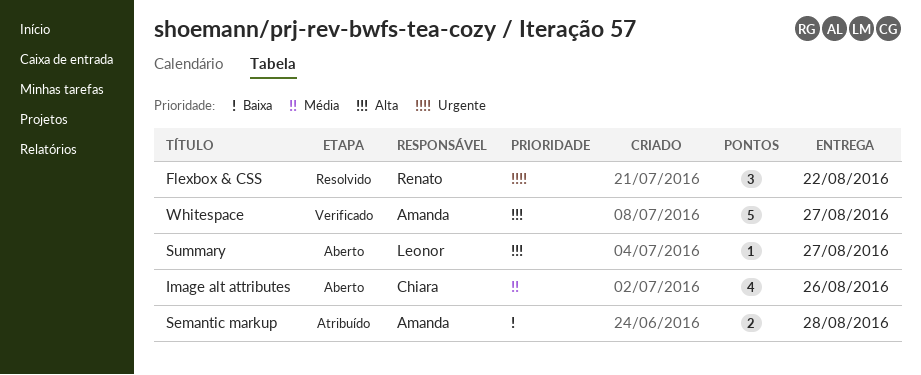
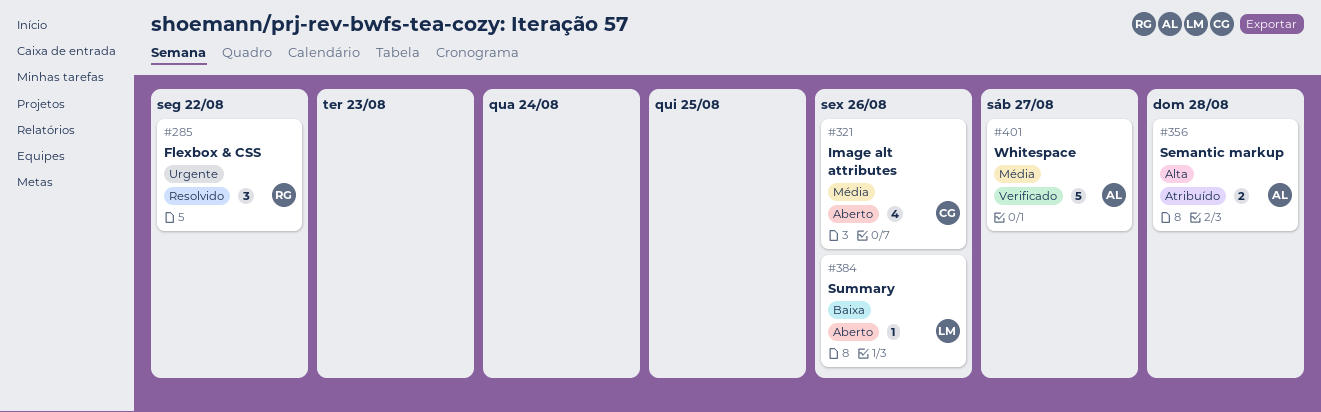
Semantic markup, priority: Baixa -> Alta
Summary, priority: Alta -> Baixa
Summary, due: Aug 27 -> Aug 26
Whitespace, priority: Alta -> Média

